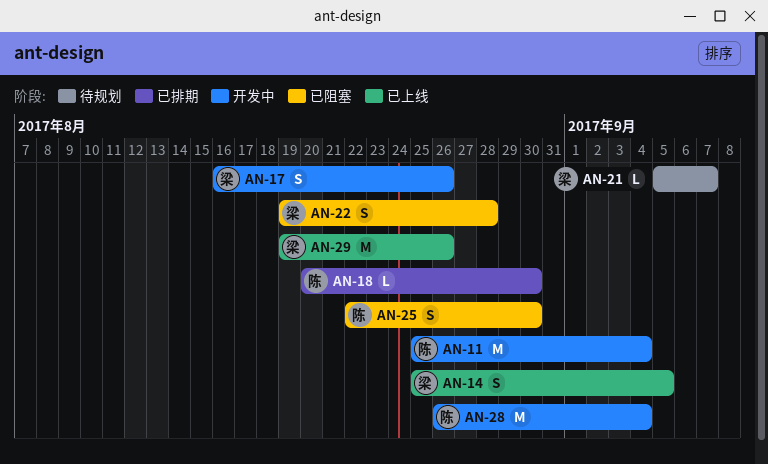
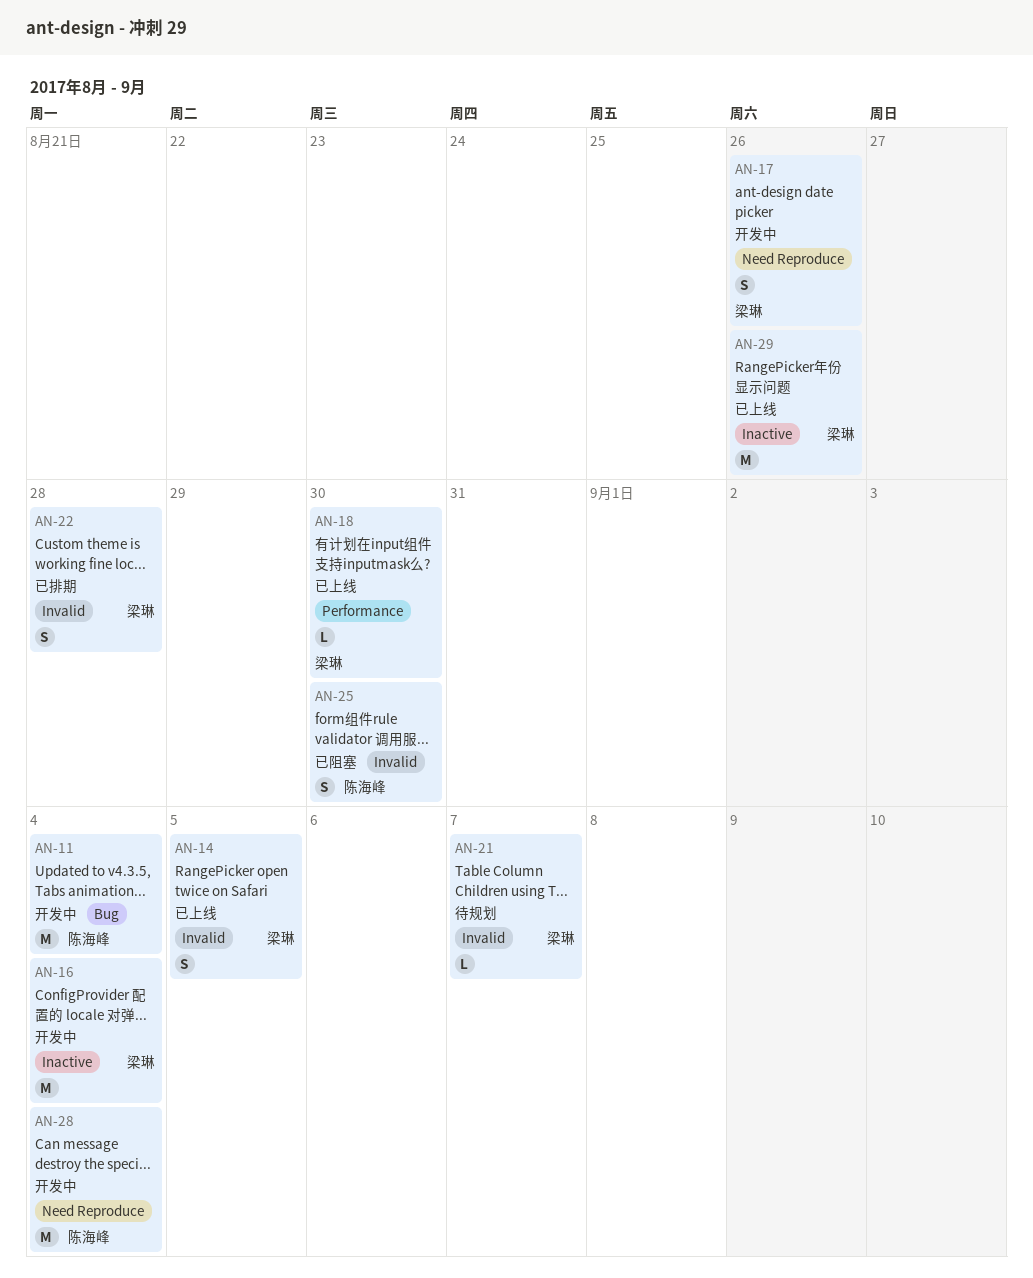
AN-16: none -> present
AN-18, status: 已排期 -> 已上线
AN-18, owner: 陈海峰 -> 梁琳
AN-22, status: 已阻塞 -> 已排期

